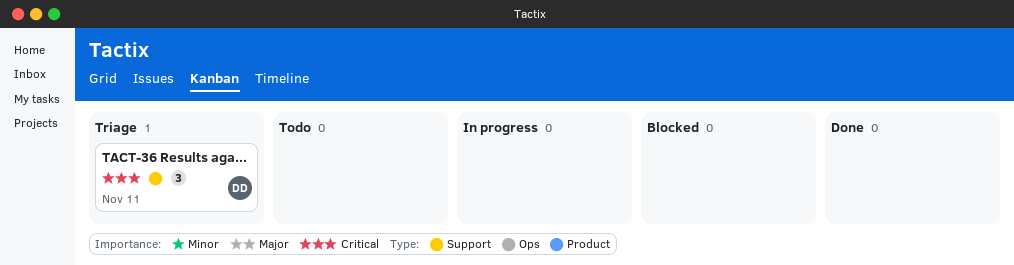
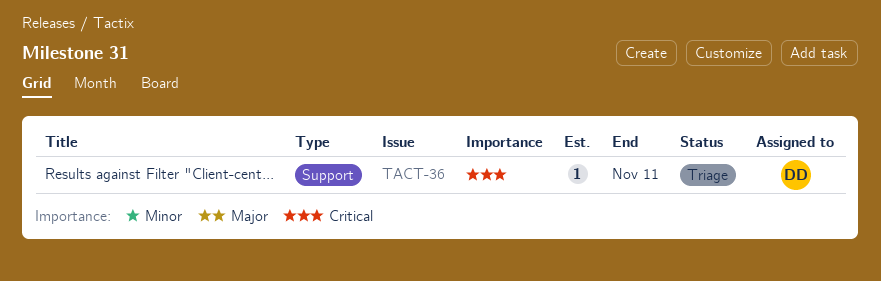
TACT-36, estimate: 3 -> 1

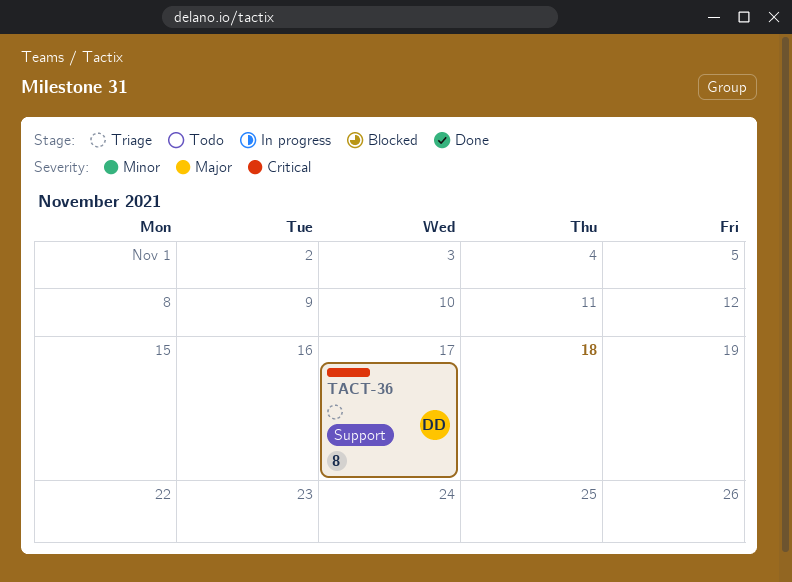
TACT-36, estimate: 1 -> 8
TACT-36, due: Nov 11 -> Nov 17

